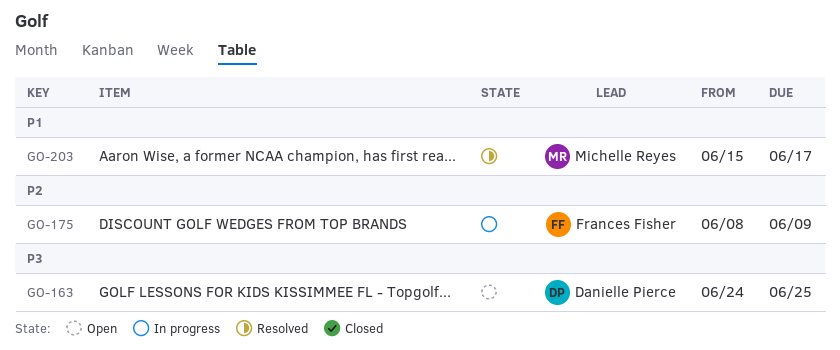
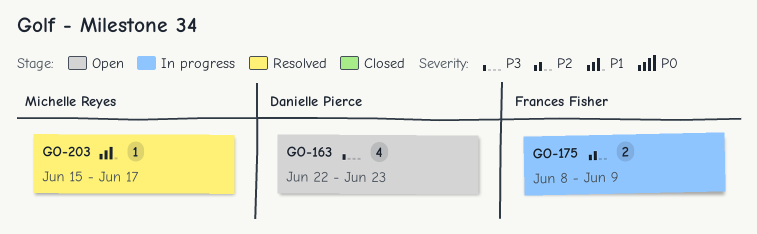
GO-163, start: Jun 24 -> Jun 22
GO-163, due: Jun 25 -> Jun 23

